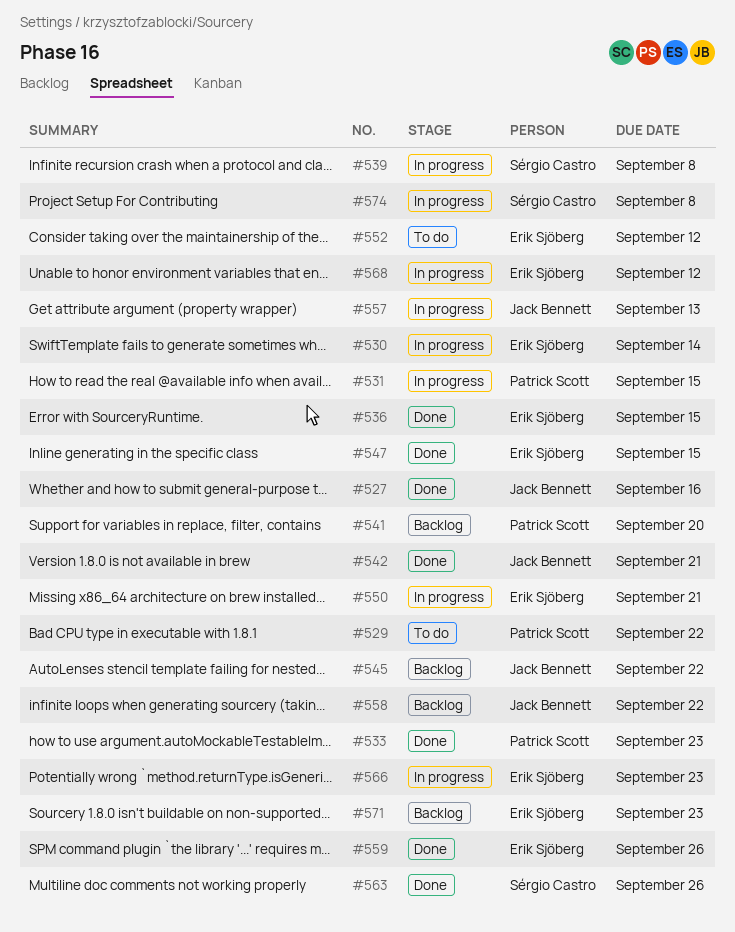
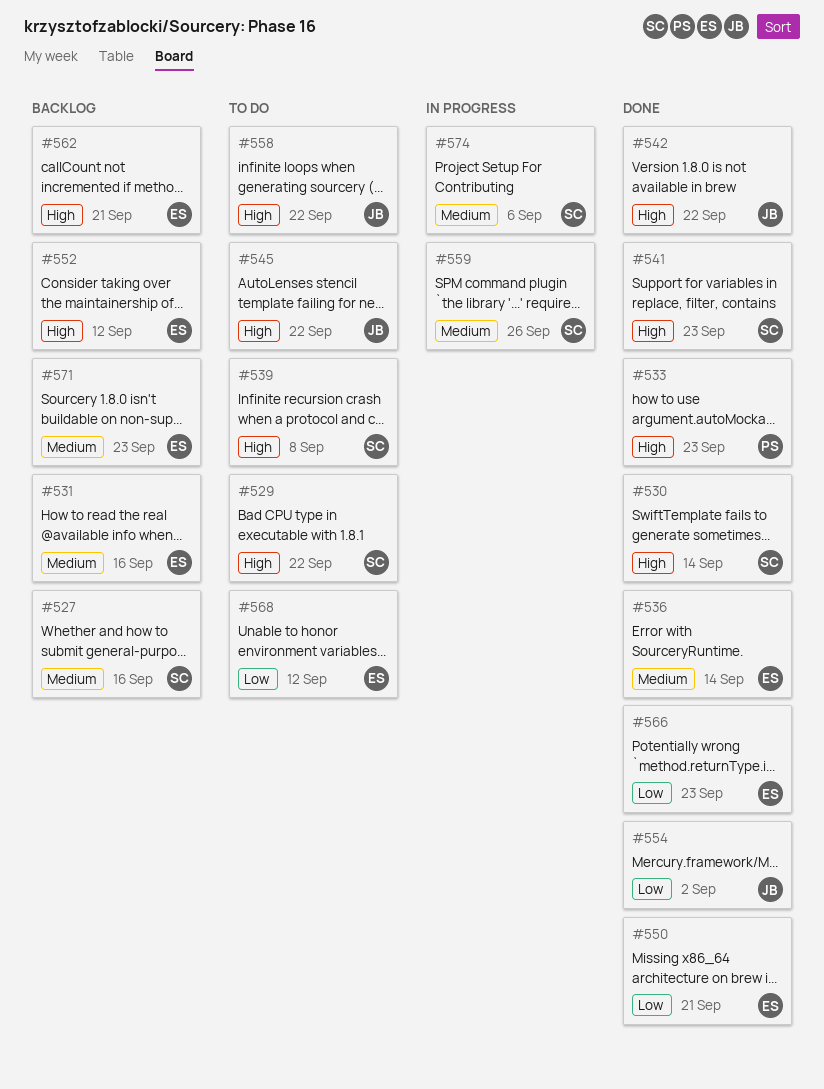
#527, status: Done -> Backlog
#527, owner: Jack Bennett -> Sérgio Castro
#529, owner: Patrick Scott -> Sérgio Castro
#530, status: In progress -> Done
#530, owner: Erik Sjöberg -> Sérgio Castro
#531, status: In progress -> Backlog
#531, owner: Patrick Scott -> Erik Sjöberg
#531, due: Sep 15 -> Sep 16
#536, due: Sep 15 -> Sep 14
#539, status: In progress -> To do
#541, status: Backlog -> Done
#541, owner: Patrick Scott -> Sérgio Castro
#541, due: Sep 20 -> Sep 23
#542, due: Sep 21 -> Sep 22
#545, status: Backlog -> To do
#547: present -> none
#550, status: In progress -> Done
#552, status: To do -> Backlog
#554: none -> present
#557: present -> none
#558, status: Backlog -> To do
#559, status: Done -> In progress
#559, owner: Erik Sjöberg -> Sérgio Castro
#562: none -> present
#563: present -> none
#566, status: In progress -> Done
#568, status: In progress -> To do
#574, due: Sep 8 -> Sep 6

